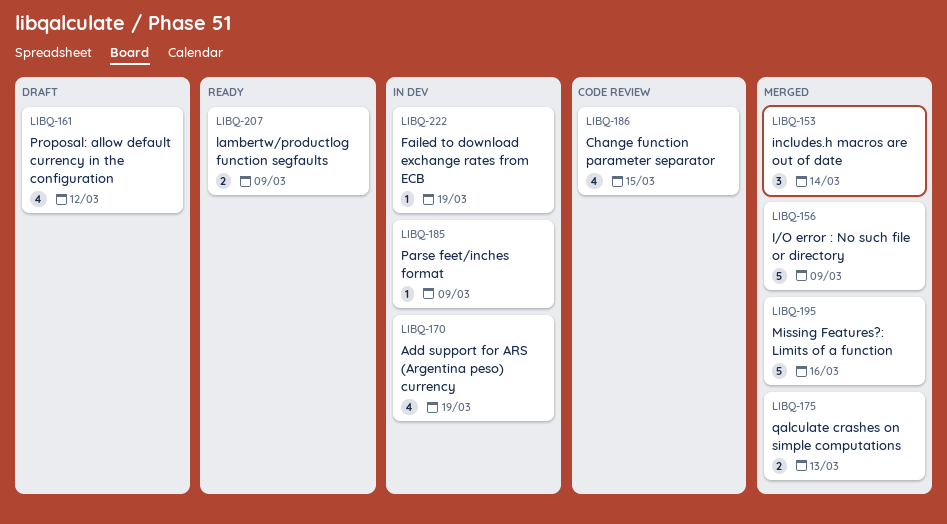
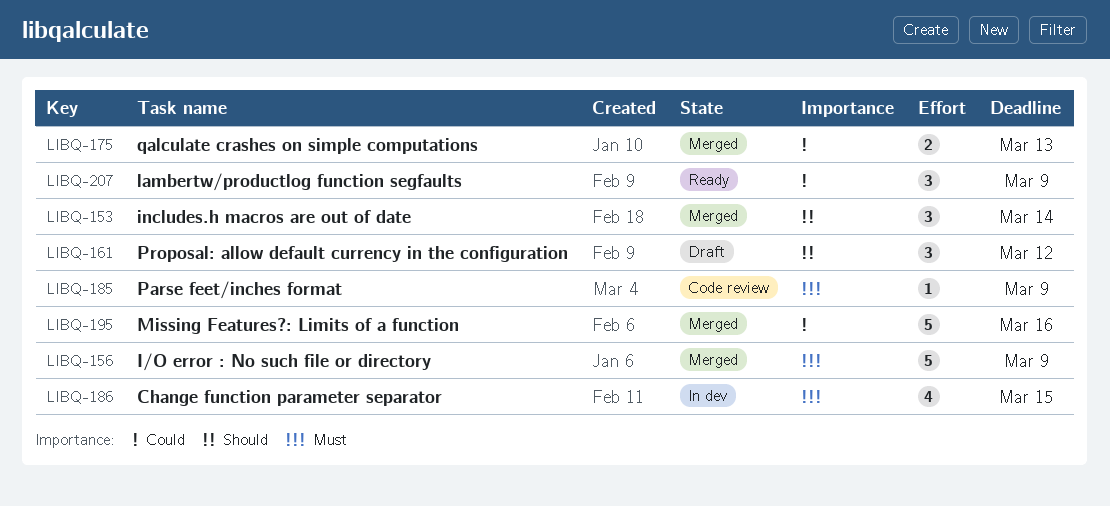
LIBQ-161, estimate: 4 -> 3
LIBQ-170: present -> none
LIBQ-185, status: In dev -> Code review
LIBQ-186, status: Code review -> In dev
LIBQ-207, estimate: 2 -> 3
LIBQ-222: present -> none

